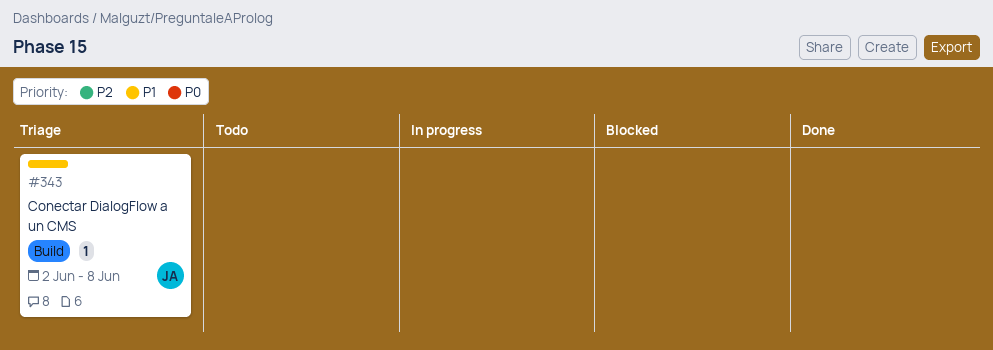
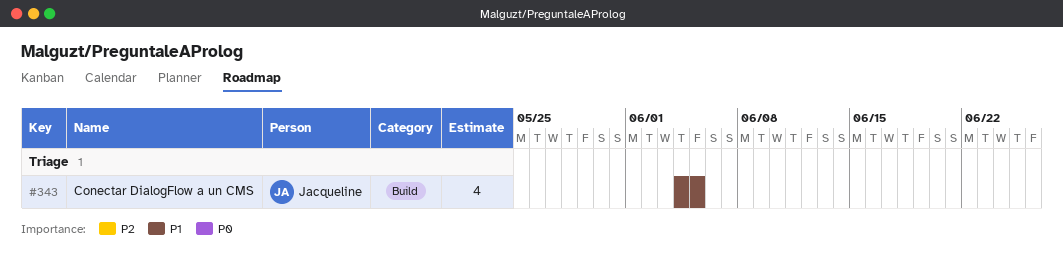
#343, estimate: 1 -> 4
#343, start: Jun 2 -> Jun 4
#343, due: Jun 8 -> Jun 5

